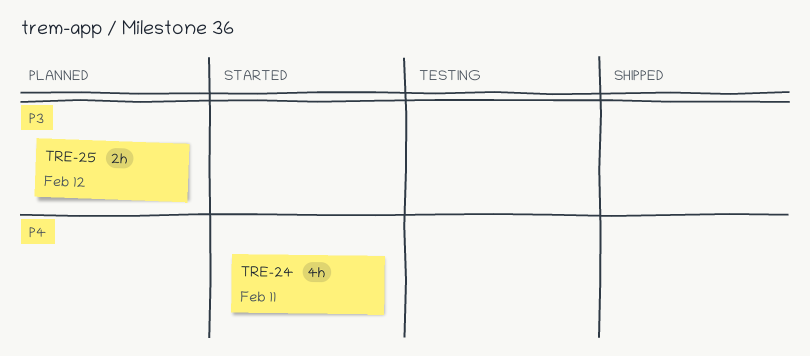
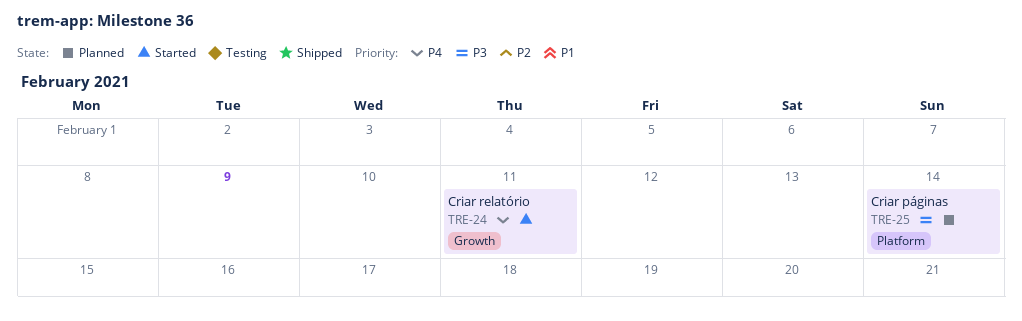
TRE-25, due: Feb 12 -> Feb 14

